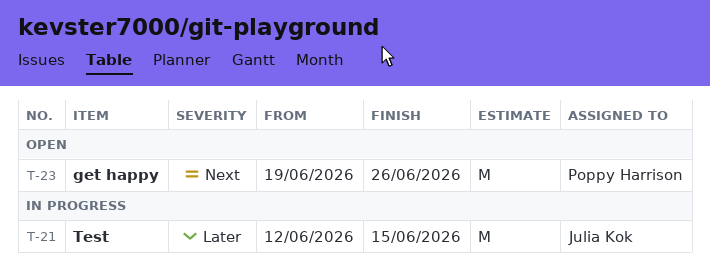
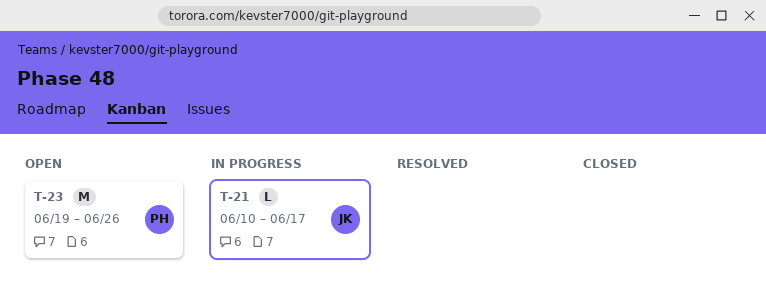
T-21, estimate: M -> L
T-21, start: Jun 12 -> Jun 10
T-21, due: Jun 15 -> Jun 17

